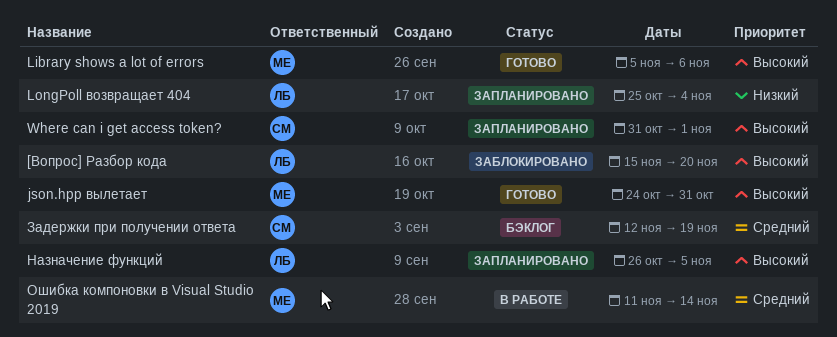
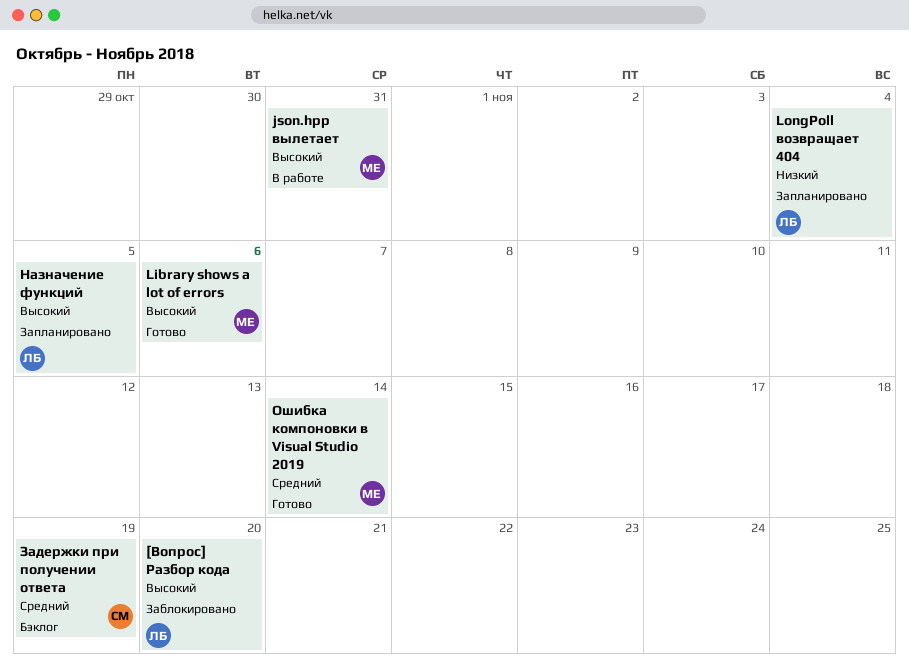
json.hpp вылетает, status: Готово -> В работе
Where can i get access token?: present -> none
Ошибка компоновки в Visual Studio 2019, status: В работе -> Готово

